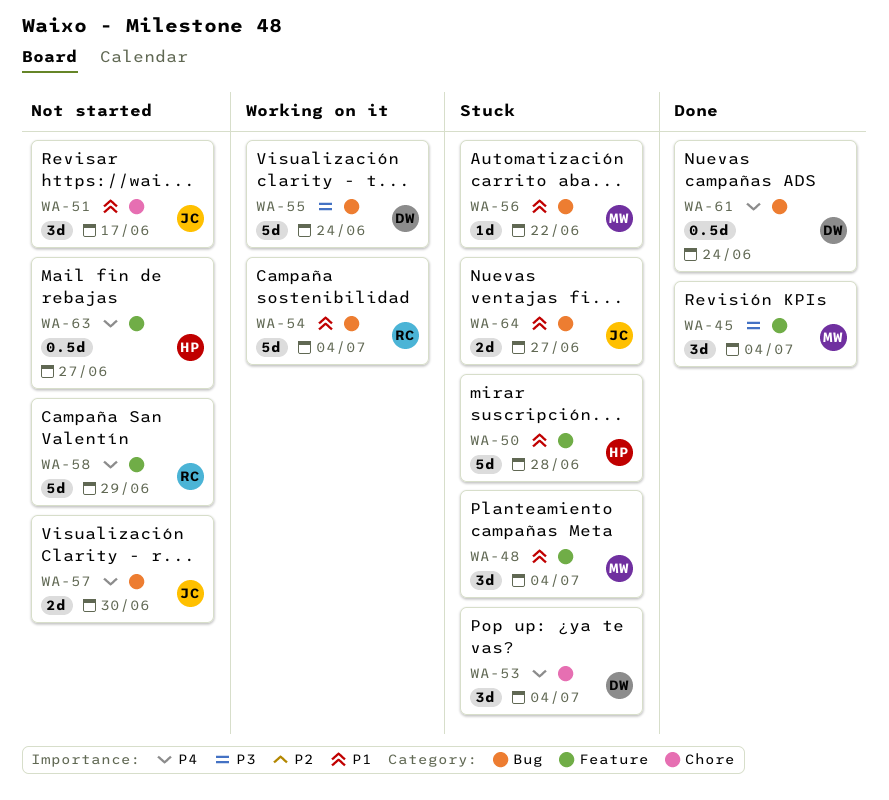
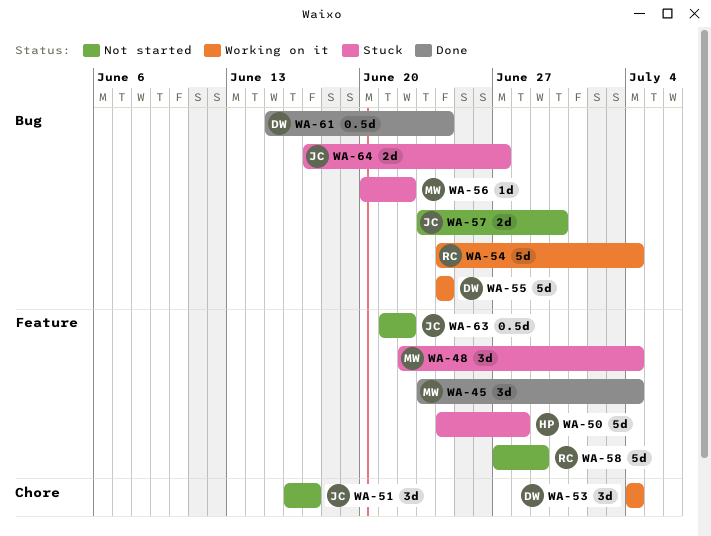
WA-53, status: Stuck -> Working on it
WA-63, owner: HP -> JC
WA-63, due: Jun 27 -> Jun 22

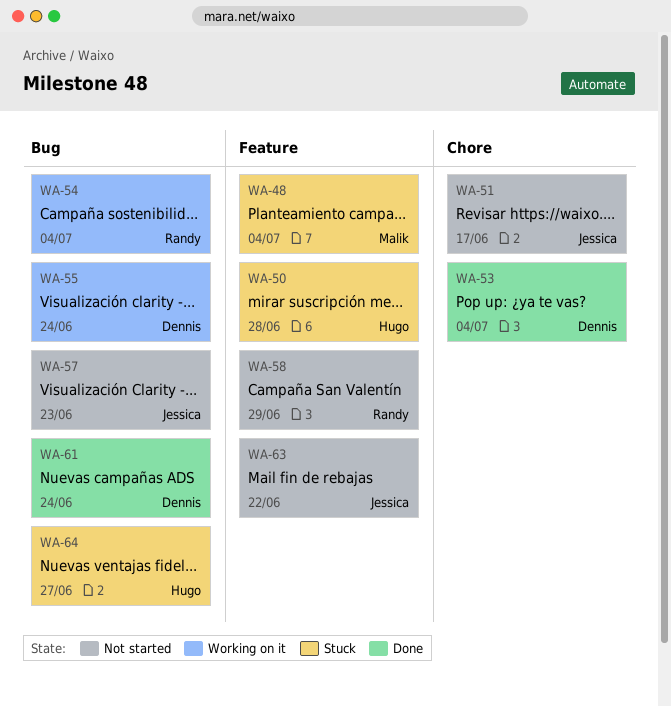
WA-45: present -> none
WA-53, status: Working on it -> Done
WA-56: present -> none
WA-57, due: Jun 30 -> Jun 23
WA-64, owner: Jessica -> Hugo

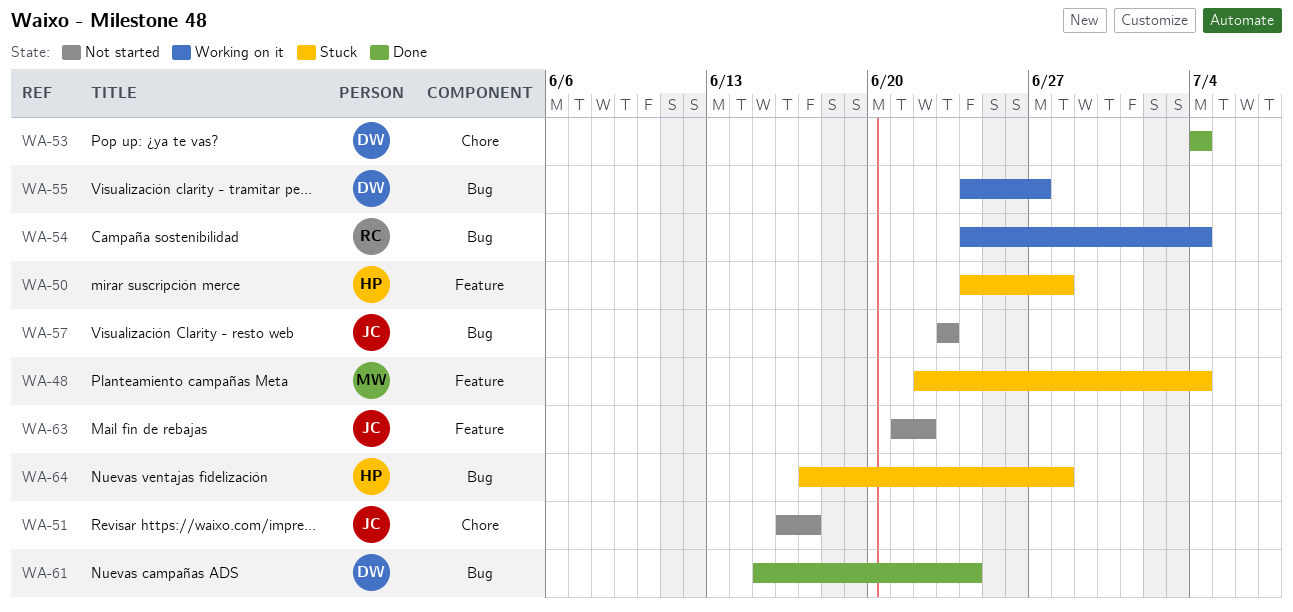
WA-55, due: Jun 24 -> Jun 27
WA-58: present -> none
WA-64, due: Jun 27 -> Jun 28

